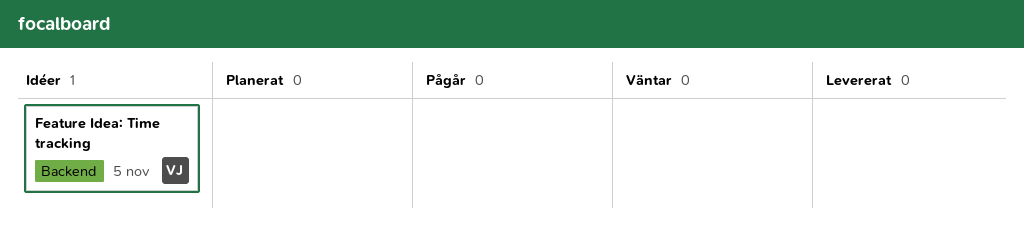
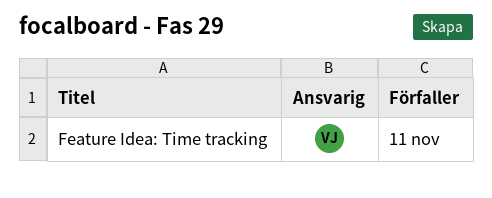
Feature Idea: Time tracking, due: Nov 5 -> Nov 11

